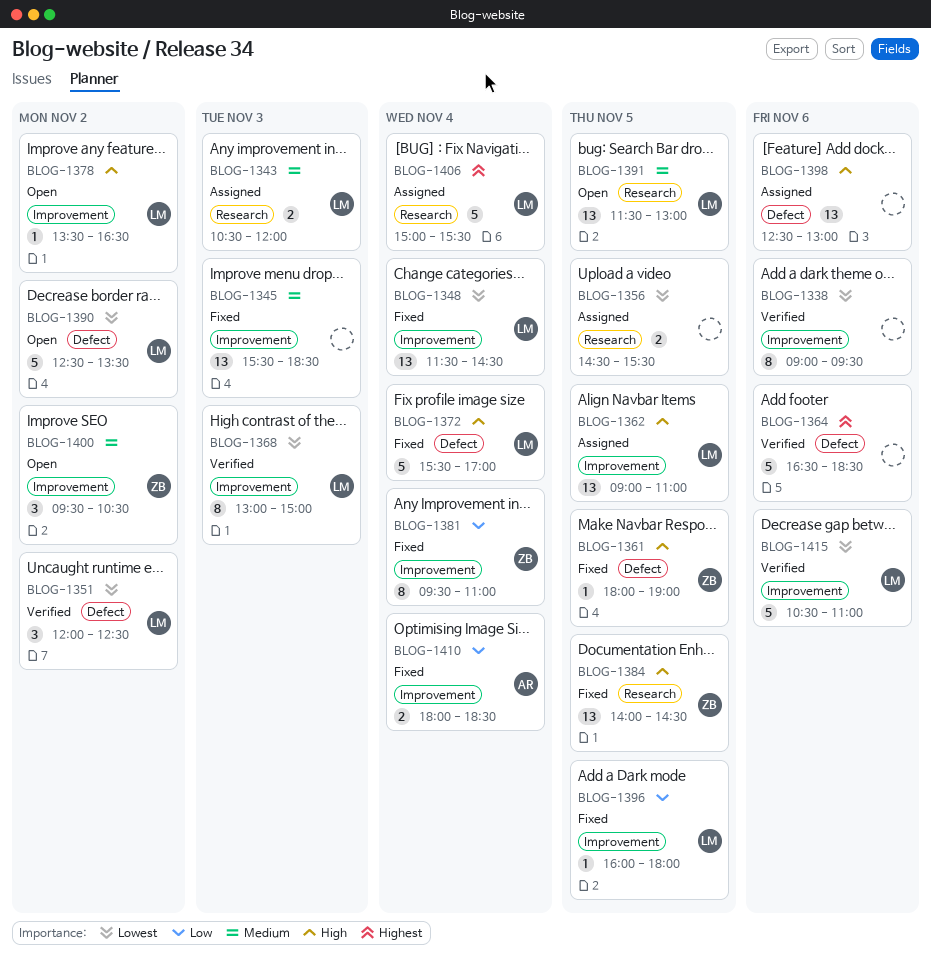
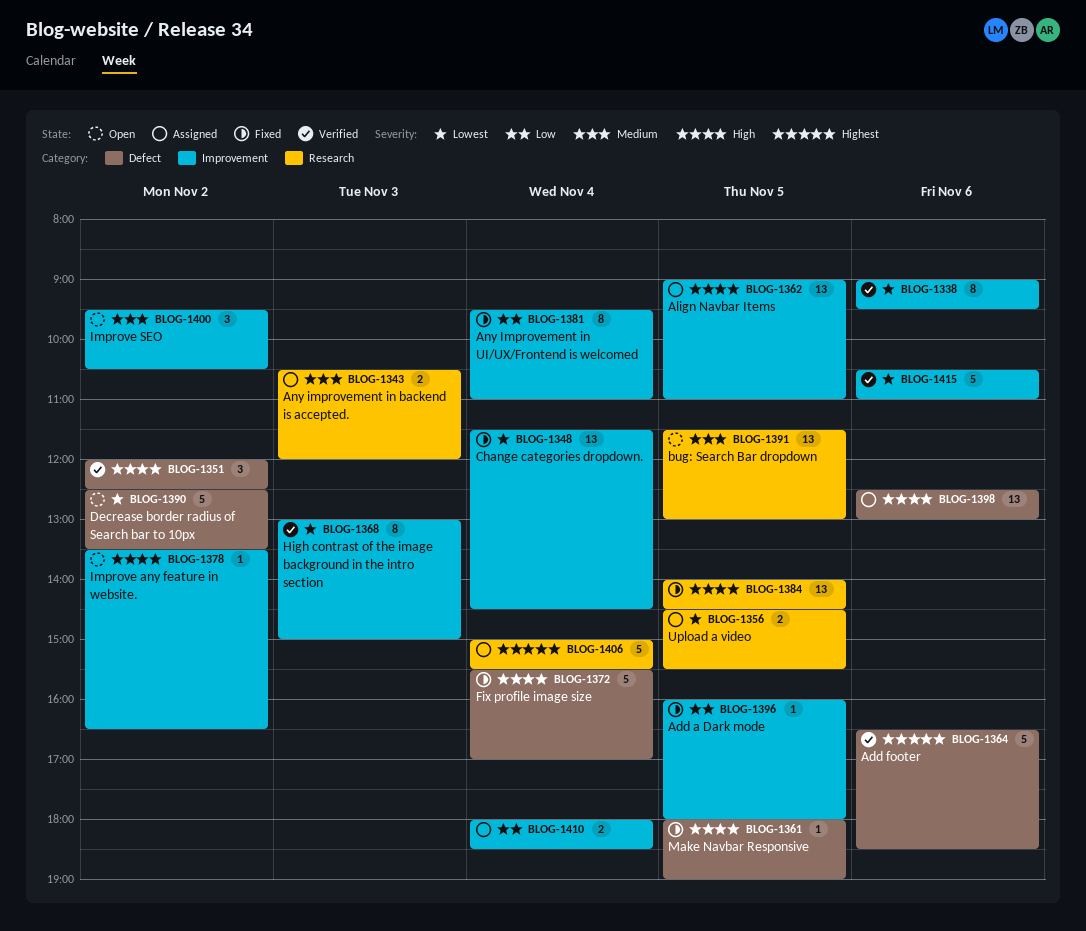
BLOG-1345: present -> none
BLOG-1351, priority: Lowest -> High
BLOG-1410, status: Fixed -> Assigned

